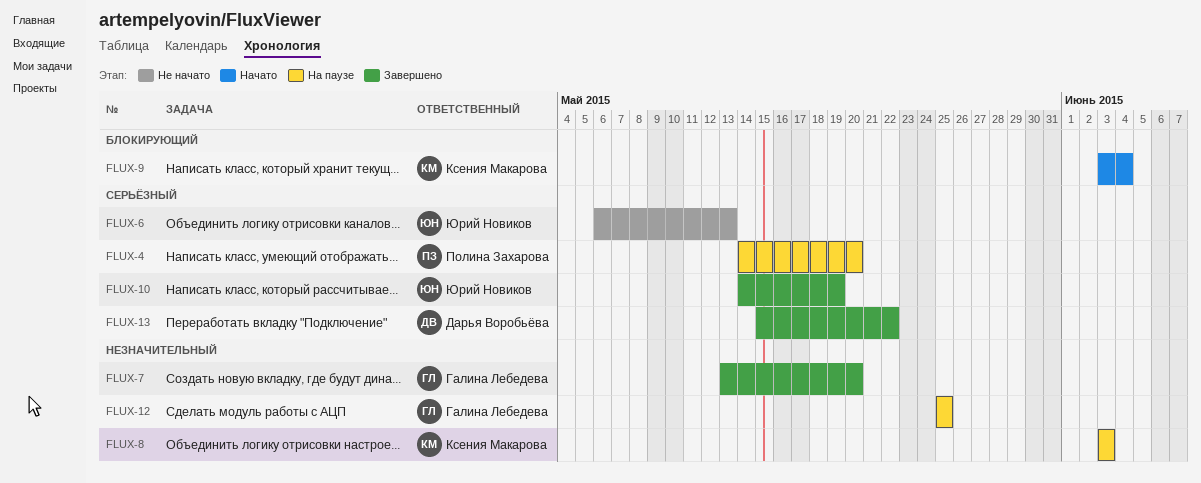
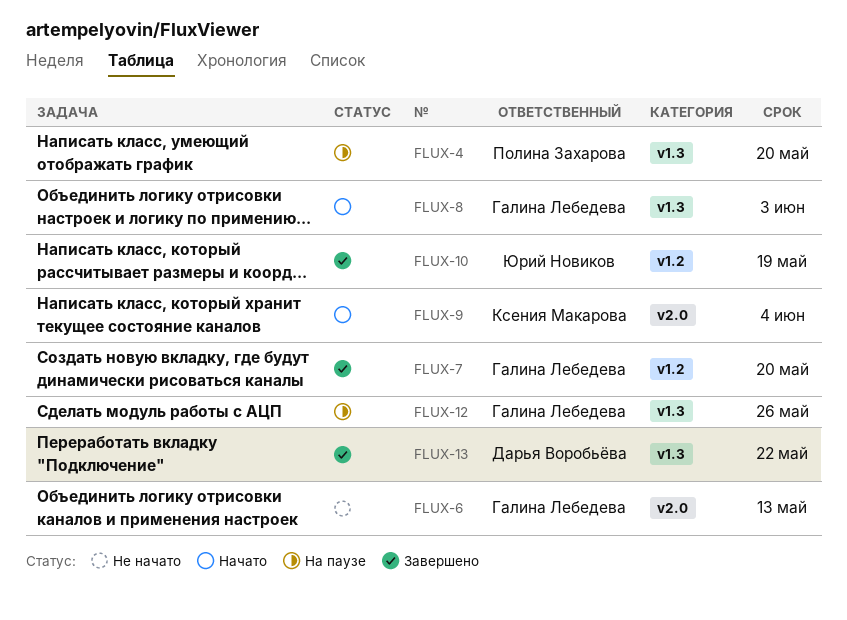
FLUX-6, owner: Юрий Новиков -> Галина Лебедева
FLUX-8, status: На паузе -> Начато
FLUX-8, owner: Ксения Макарова -> Галина Лебедева
FLUX-12, due: May 25 -> May 26

